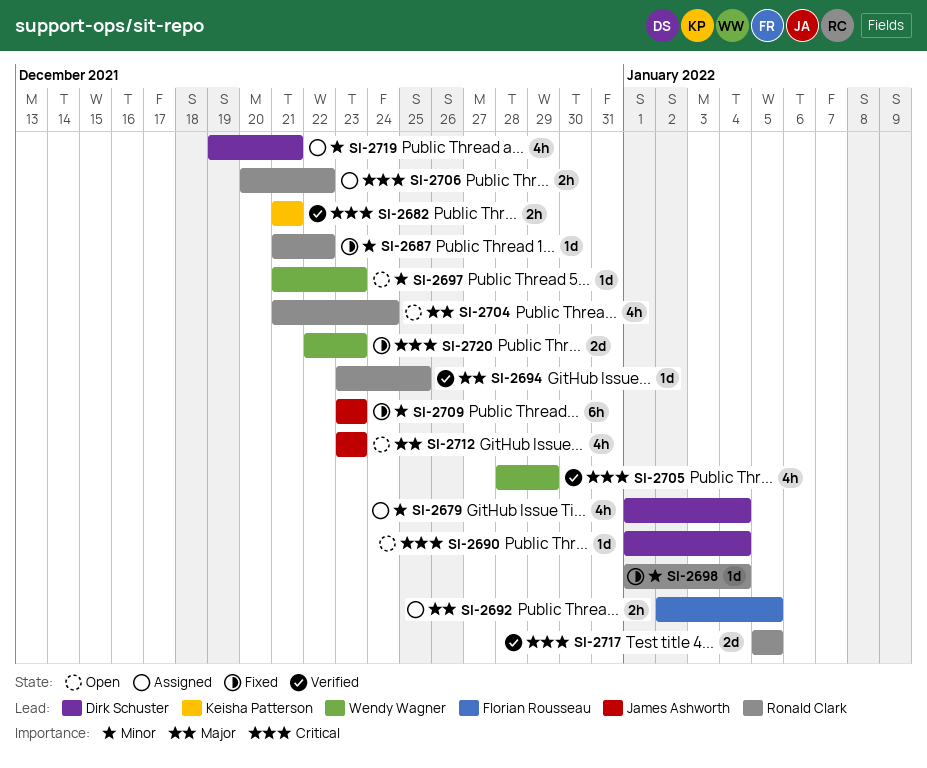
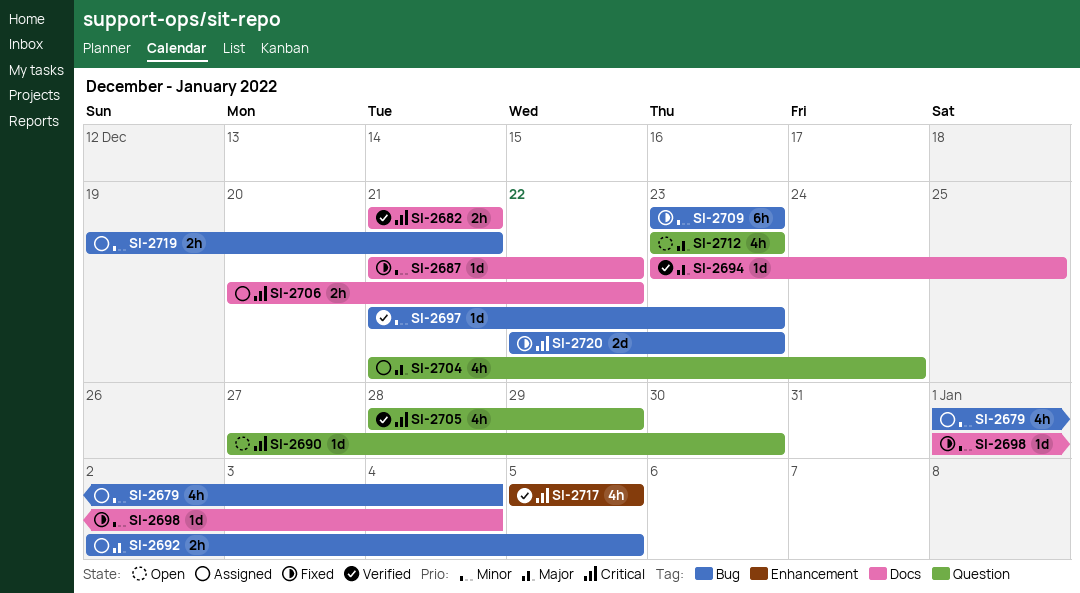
SI-2690, start: Jan 1 -> Dec 27
SI-2690, due: Jan 4 -> Dec 30
SI-2697, status: Open -> Verified
SI-2704, status: Open -> Assigned
SI-2717, estimate: 2d -> 4h
SI-2719, estimate: 4h -> 2h

